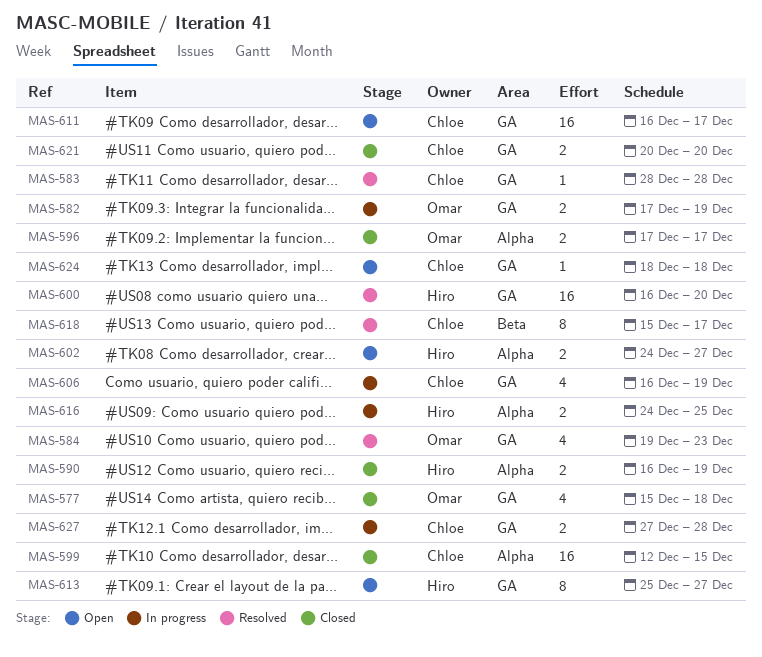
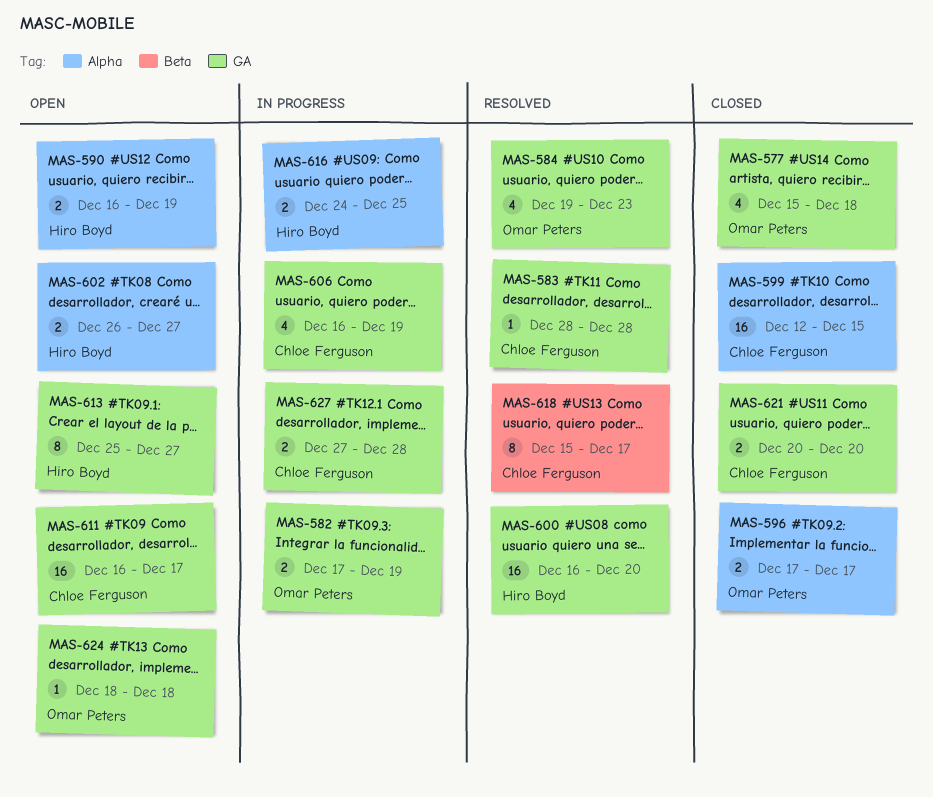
MAS-590, status: Closed -> Open
MAS-602, start: Dec 24 -> Dec 26
MAS-624, owner: Chloe Ferguson -> Omar Peters

